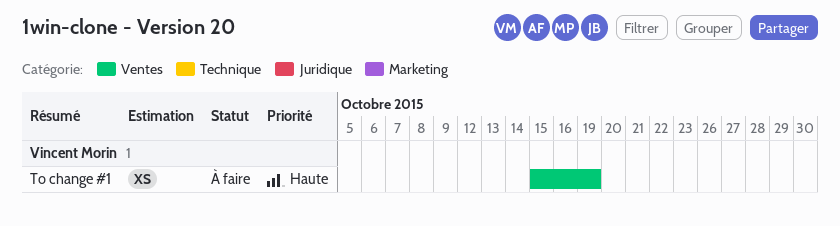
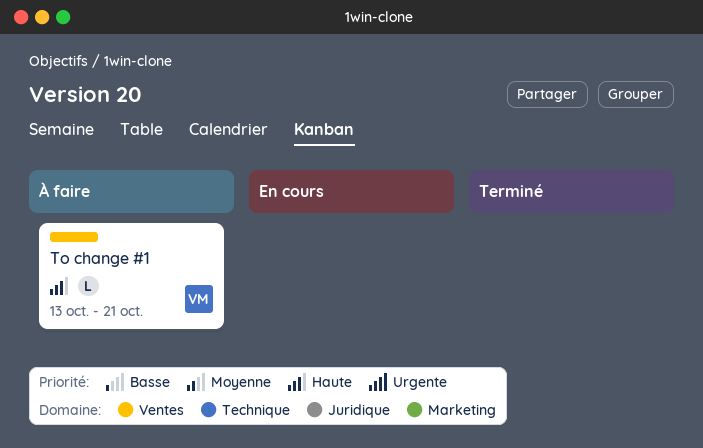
To change #1, estimate: XS -> L
To change #1, start: Oct 15 -> Oct 13
To change #1, due: Oct 19 -> Oct 21

